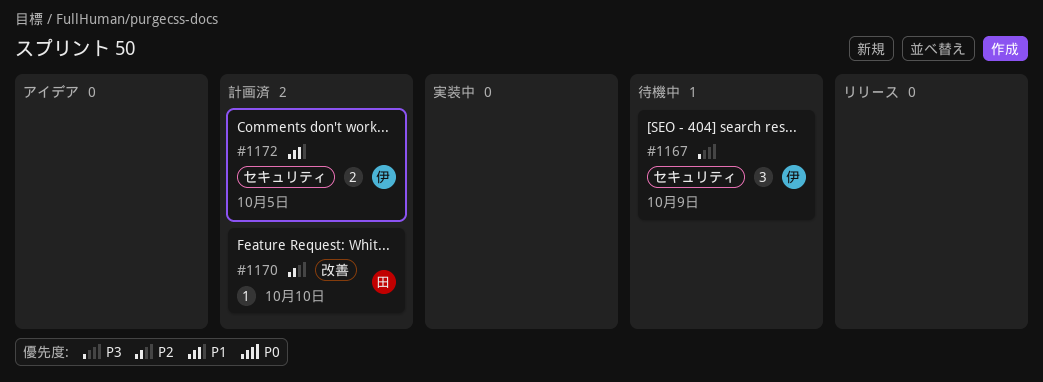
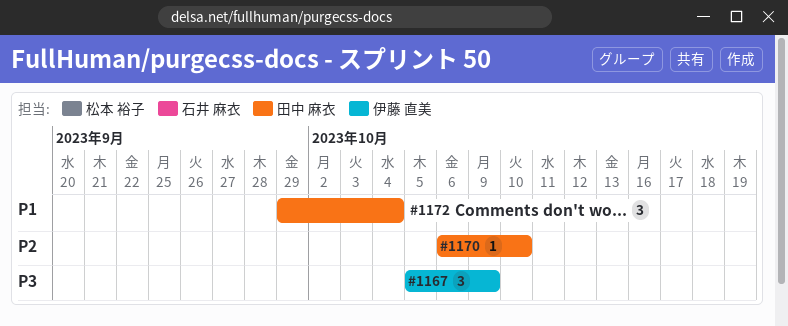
#1172, owner: 伊藤 直美 -> 田中 麻衣
#1172, estimate: 2 -> 3
#1172, due: Oct 5 -> Oct 4

